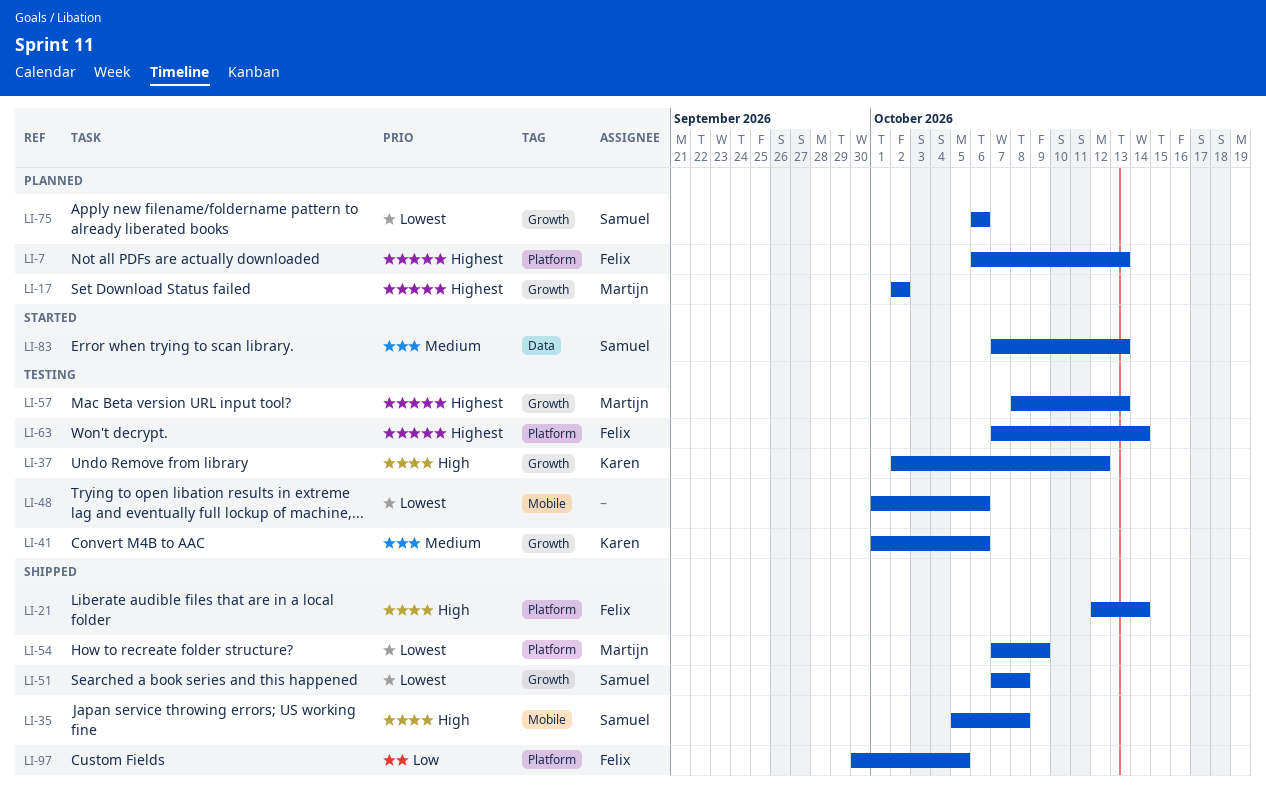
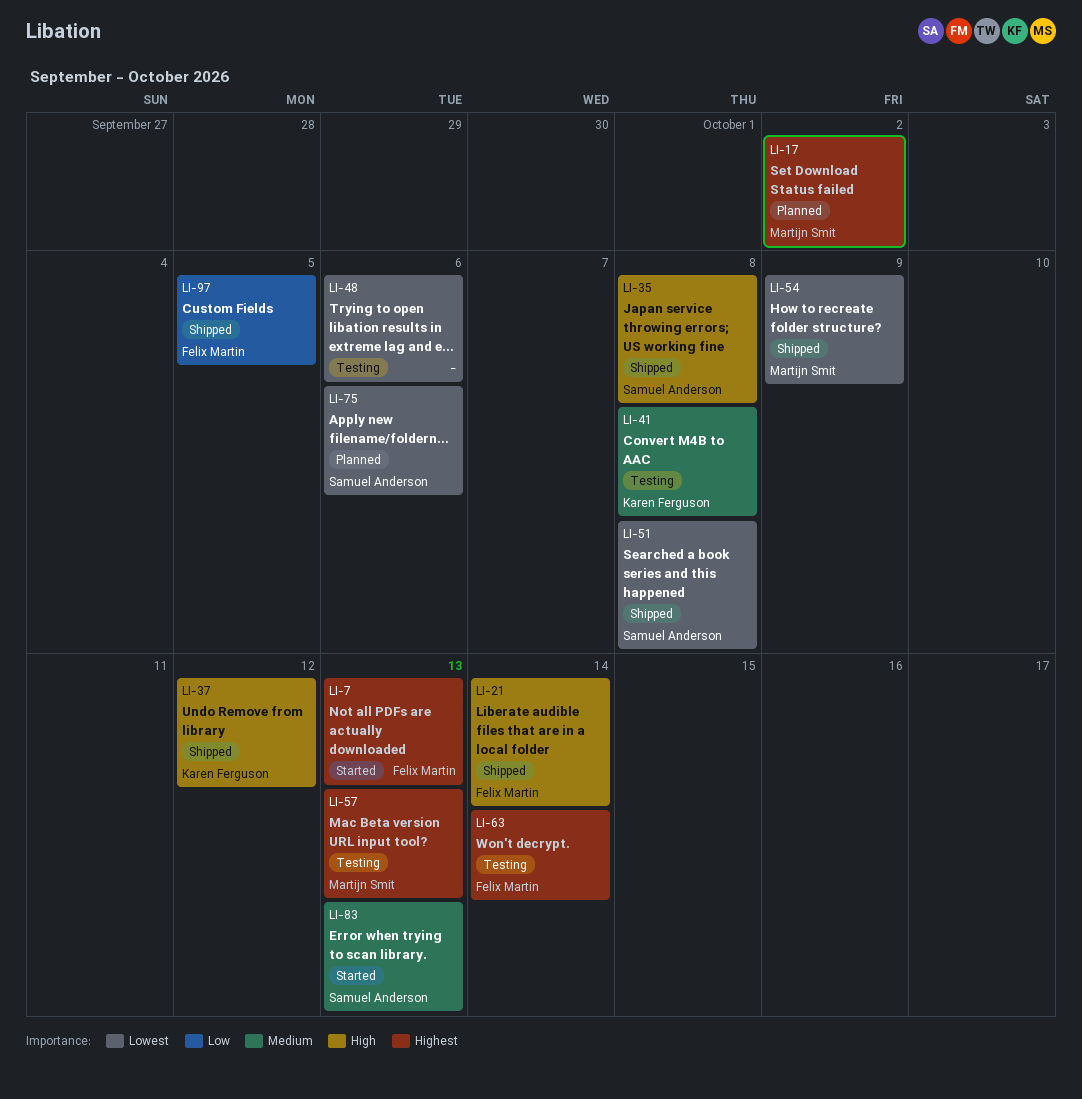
LI-7, status: Planned -> Started
LI-37, status: Testing -> Shipped
LI-41, due: Oct 6 -> Oct 8

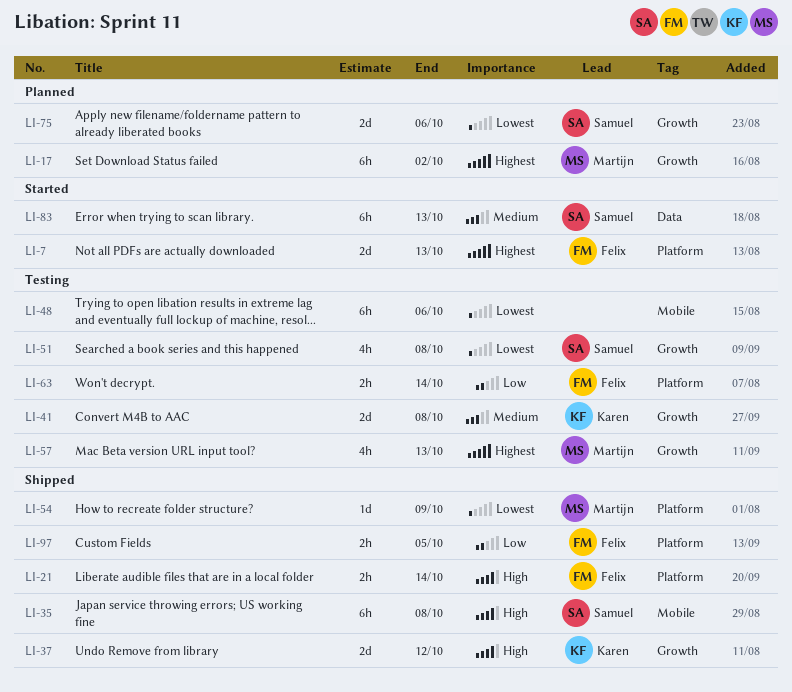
LI-51, status: Shipped -> Testing
LI-63, priority: Highest -> Low

